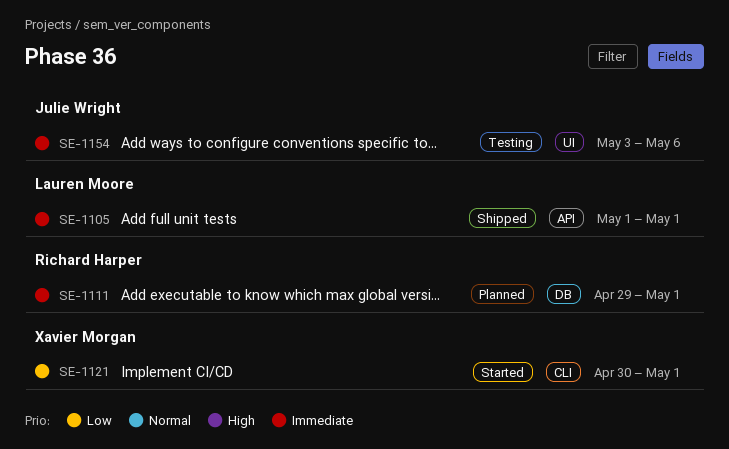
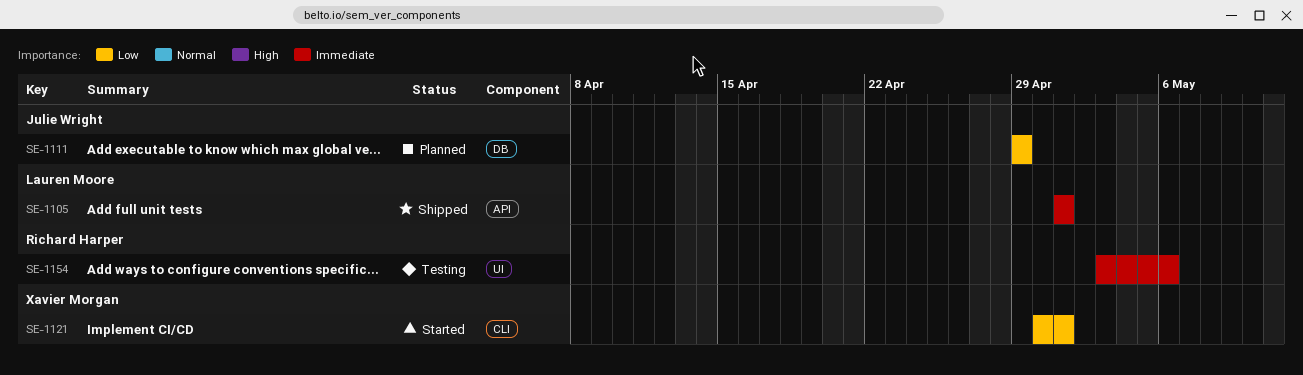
SE-1111, owner: Richard Harper -> Julie Wright
SE-1111, priority: Immediate -> Low
SE-1111, due: May 1 -> Apr 29
SE-1154, owner: Julie Wright -> Richard Harper

